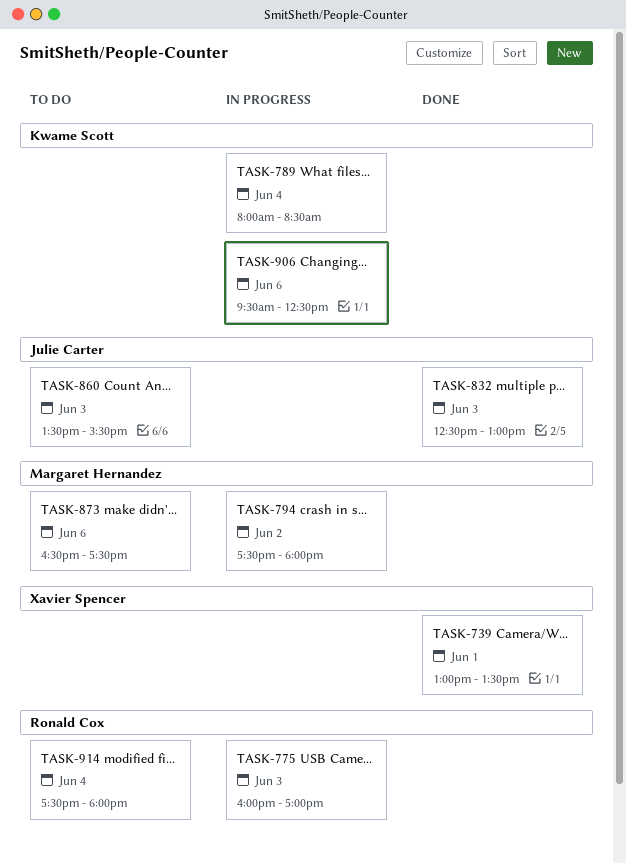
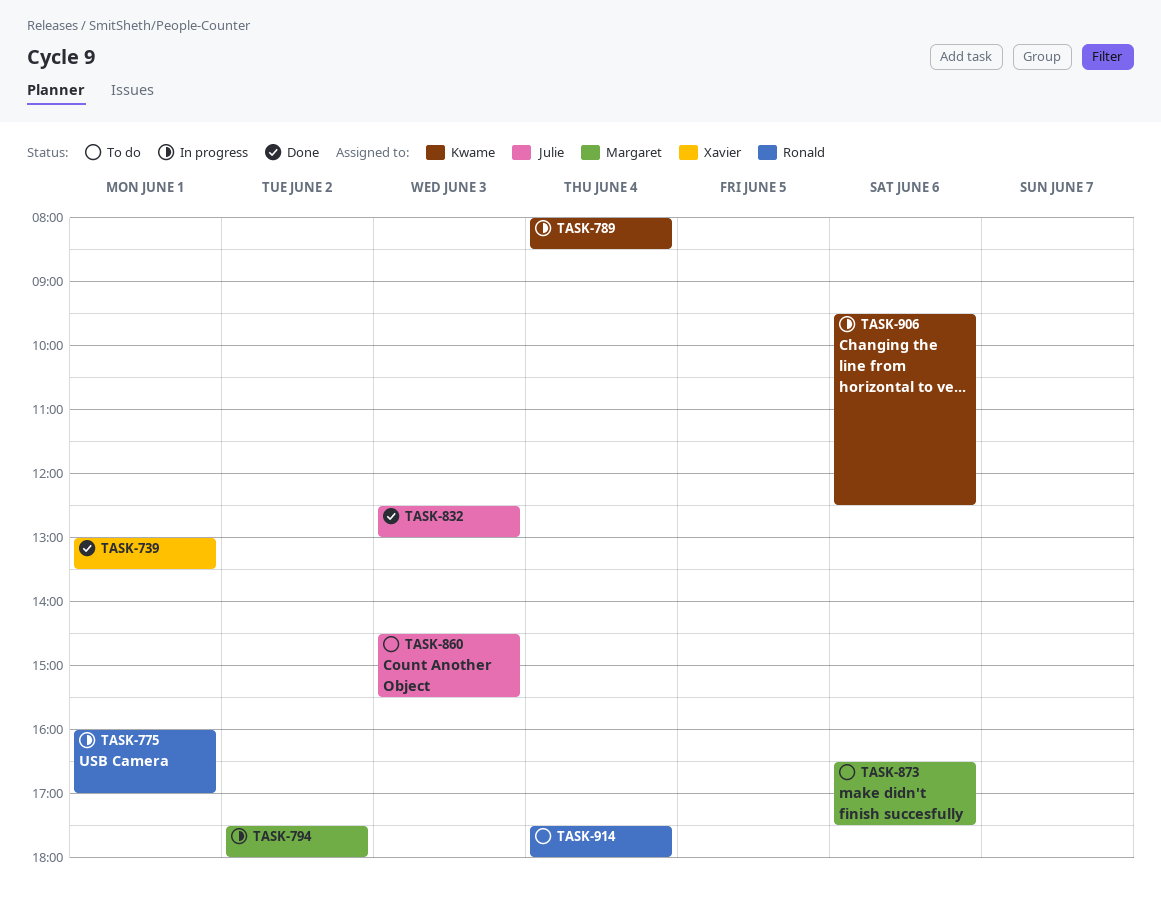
TASK-775, day: Jun 3 -> Jun 1
TASK-860, begins: 13:30 -> 14:30

